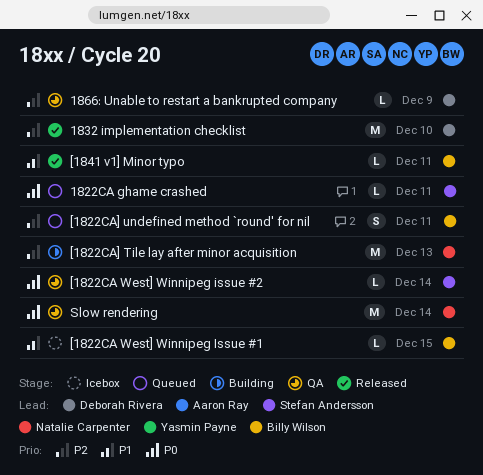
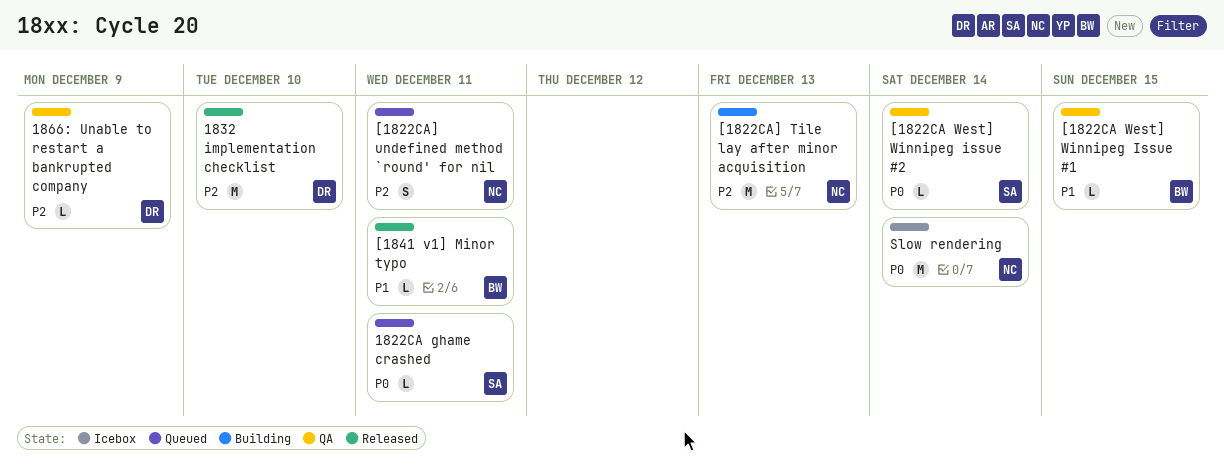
[1822CA West] Winnipeg Issue #1, status: Icebox -> QA
[1822CA] undefined method `round' for nil, owner: Billy Wilson -> Natalie Carpenter
Slow rendering, status: QA -> Icebox

